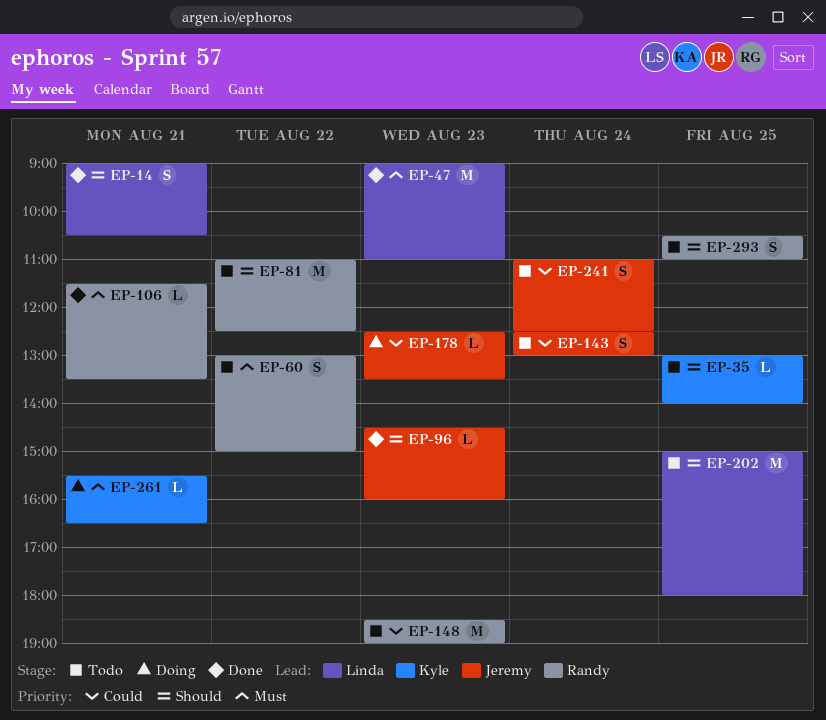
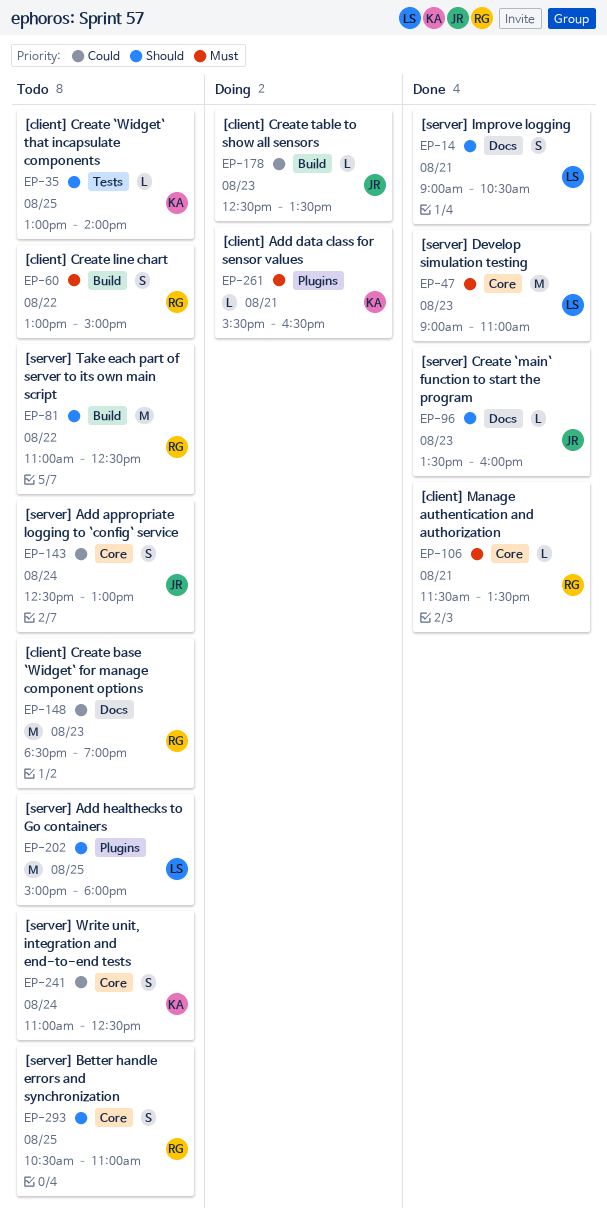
EP-96, begins: 14:30 -> 13:30
EP-241, owner: Jeremy -> Kyle

